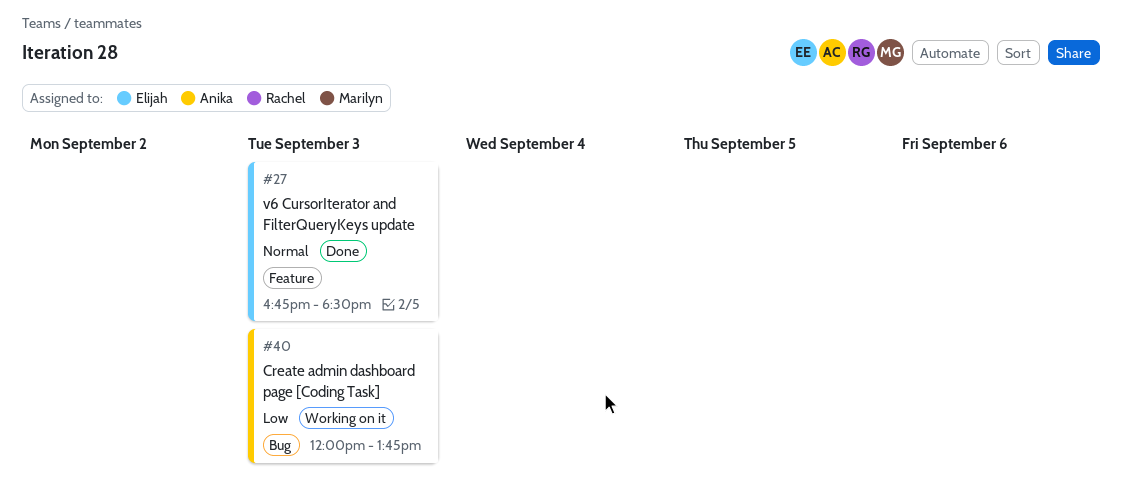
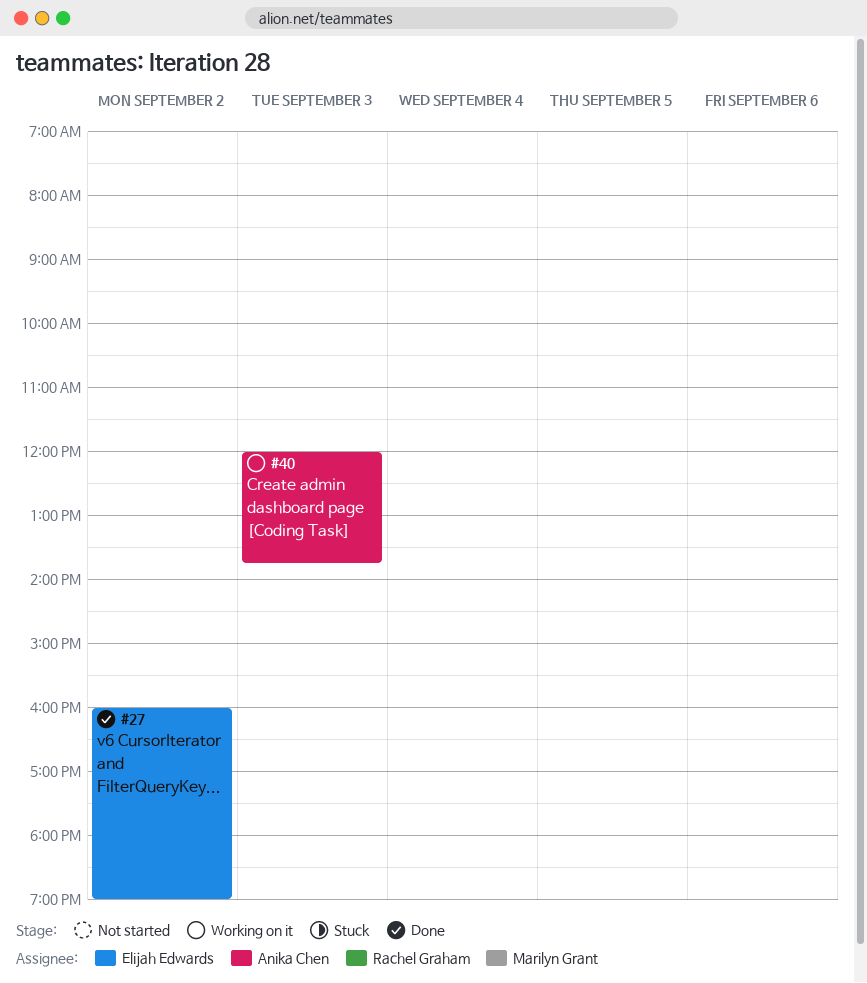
#27, day: Sep 3 -> Sep 2
#27, begins: 16:45 -> 16:00
#27, ends: 18:30 -> 19:00

